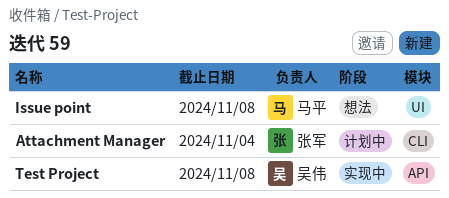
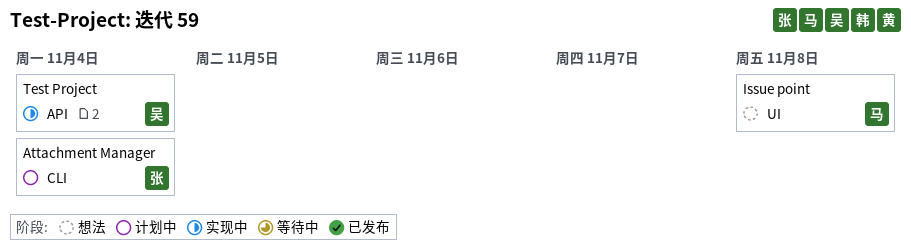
Test Project, due: Nov 8 -> Nov 4

